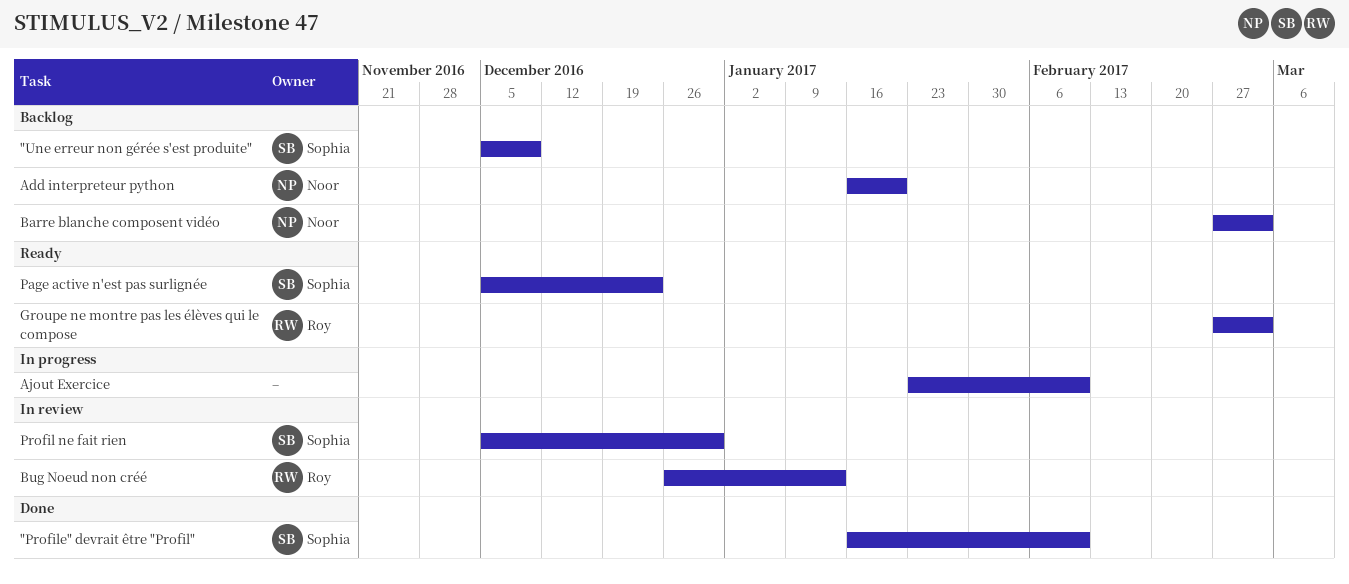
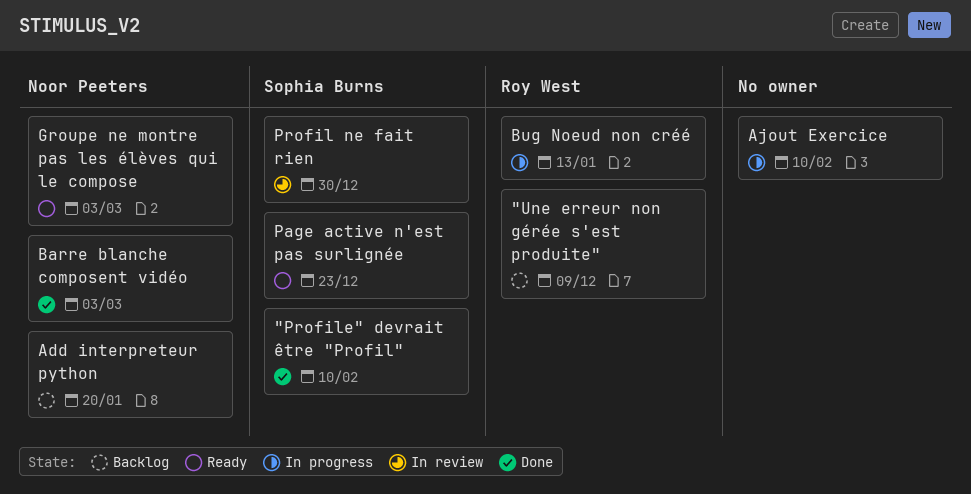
"Une erreur non gérée s'est produite", owner: Sophia Burns -> Roy West
Barre blanche composent vidéo, status: Backlog -> Done
Bug Noeud non créé, status: In review -> In progress
Groupe ne montre pas les élèves qui le compose, owner: Roy West -> Noor Peeters

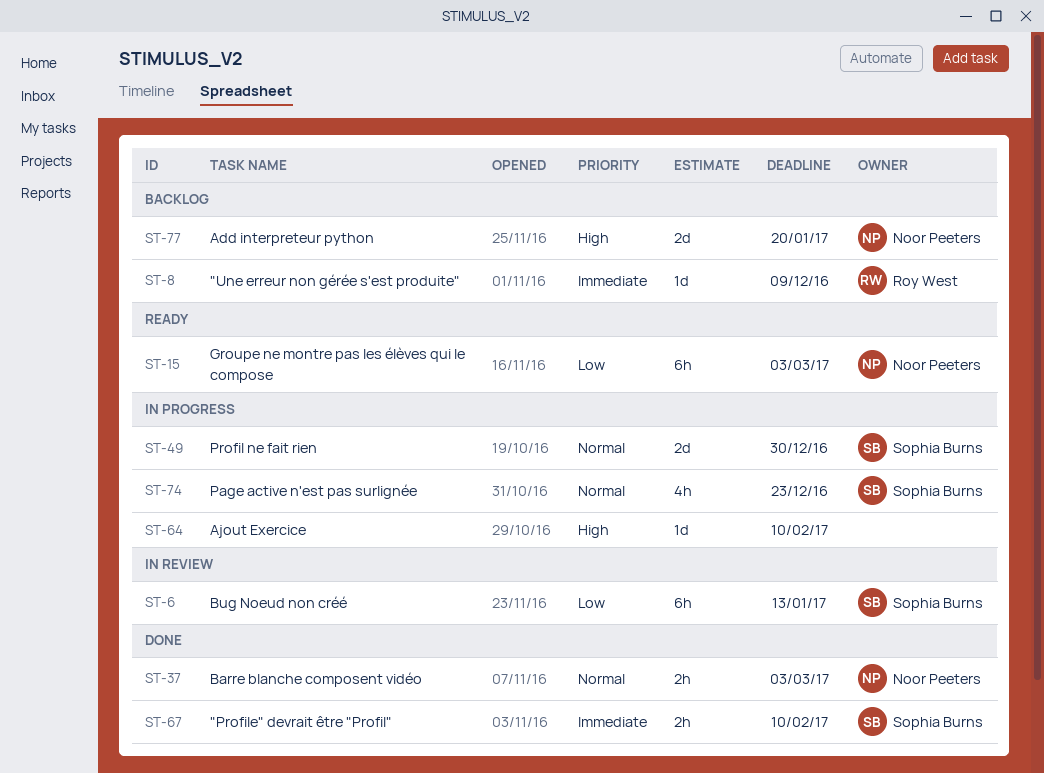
Bug Noeud non créé, status: In progress -> In review
Bug Noeud non créé, owner: Roy West -> Sophia Burns
Page active n'est pas surlignée, status: Ready -> In progress
Profil ne fait rien, status: In review -> In progress

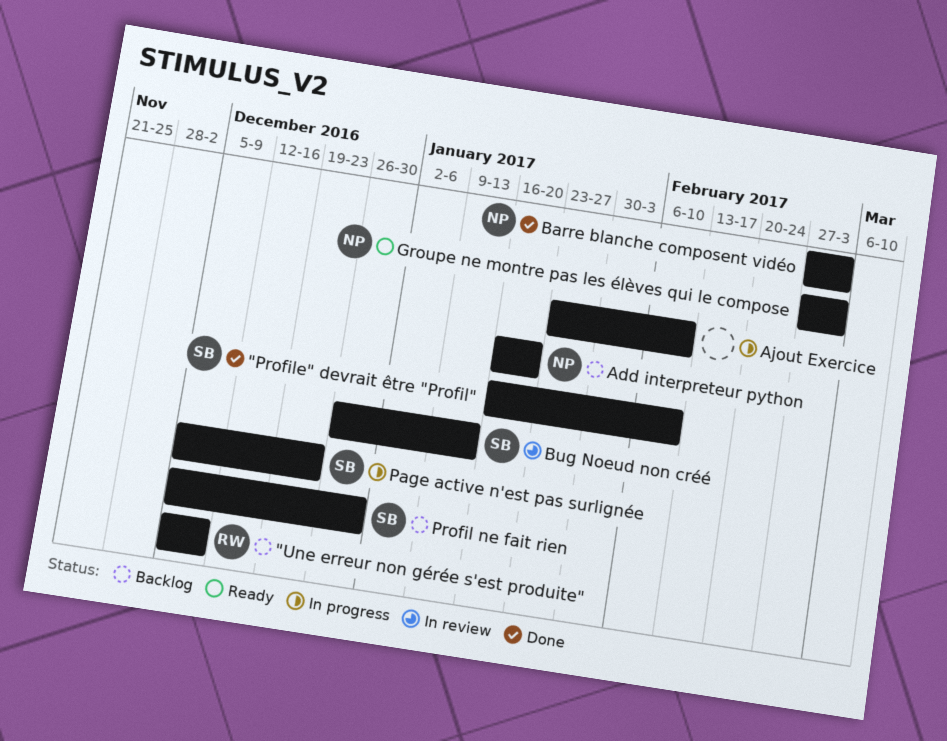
Profil ne fait rien, status: In progress -> Backlog

